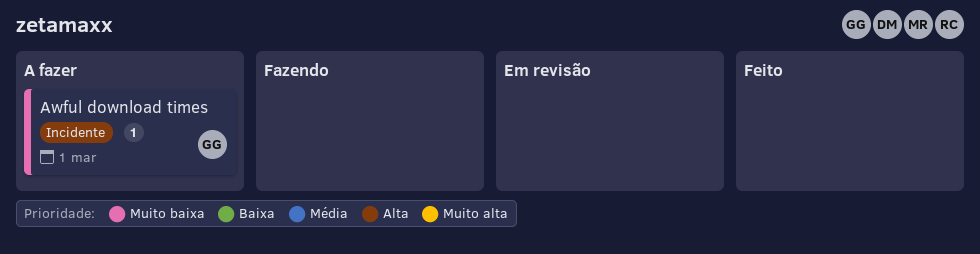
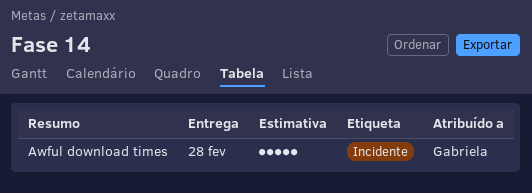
Awful download times, estimate: 1 -> 5
Awful download times, due: Mar 1 -> Feb 28

